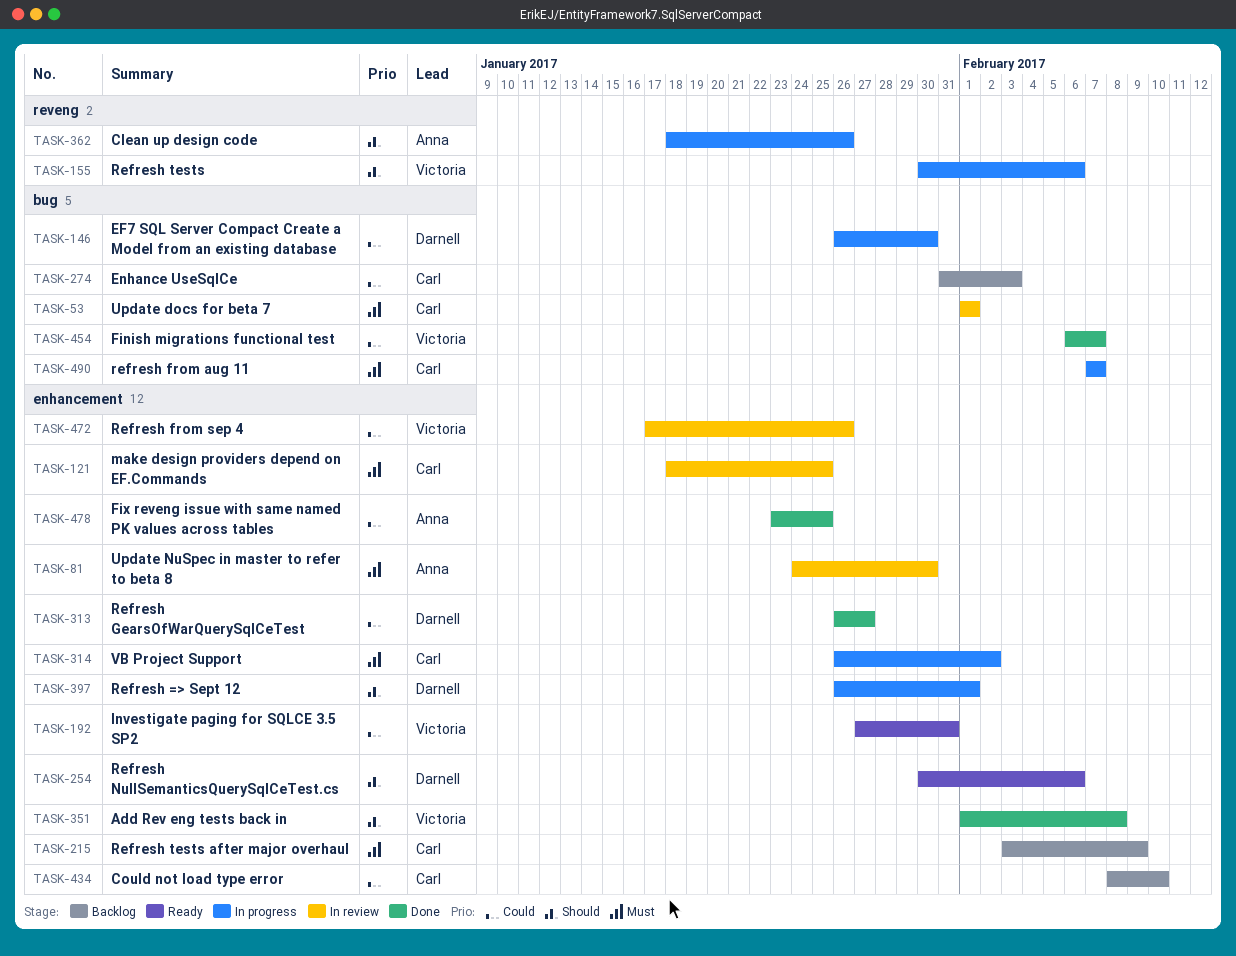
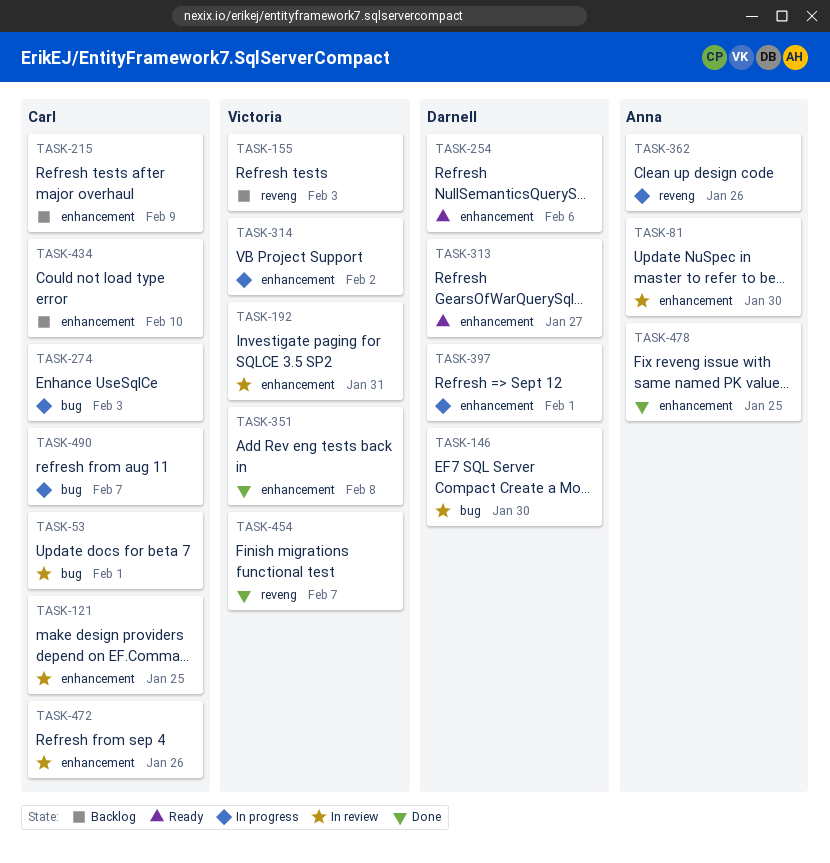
TASK-146, status: In progress -> In review
TASK-155, status: In progress -> Backlog
TASK-155, due: Feb 6 -> Feb 3
TASK-192, status: Ready -> In review
TASK-274, status: Backlog -> In progress
TASK-313, status: Done -> Ready
TASK-314, owner: Carl -> Victoria
TASK-454, label: bug -> reveng
TASK-472, owner: Victoria -> Carl

